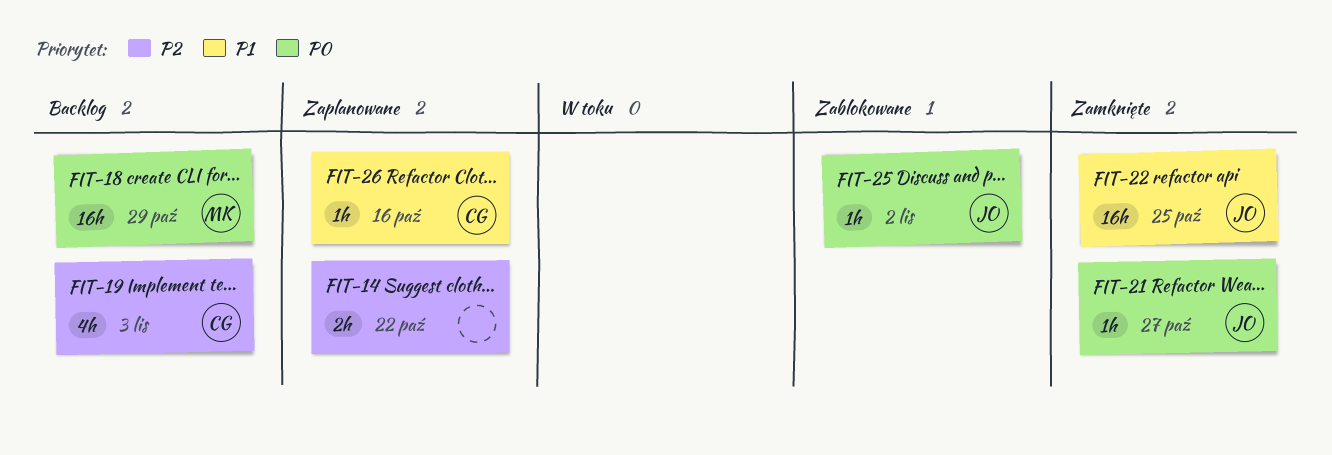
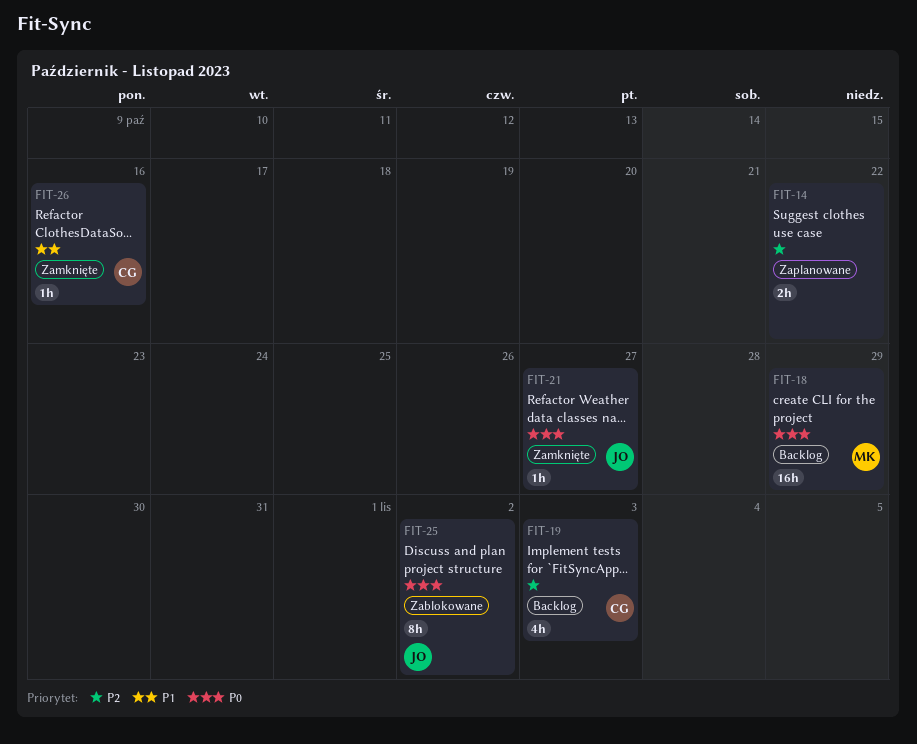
FIT-22: present -> none
FIT-25, estimate: 1h -> 8h
FIT-26, status: Zaplanowane -> Zamknięte

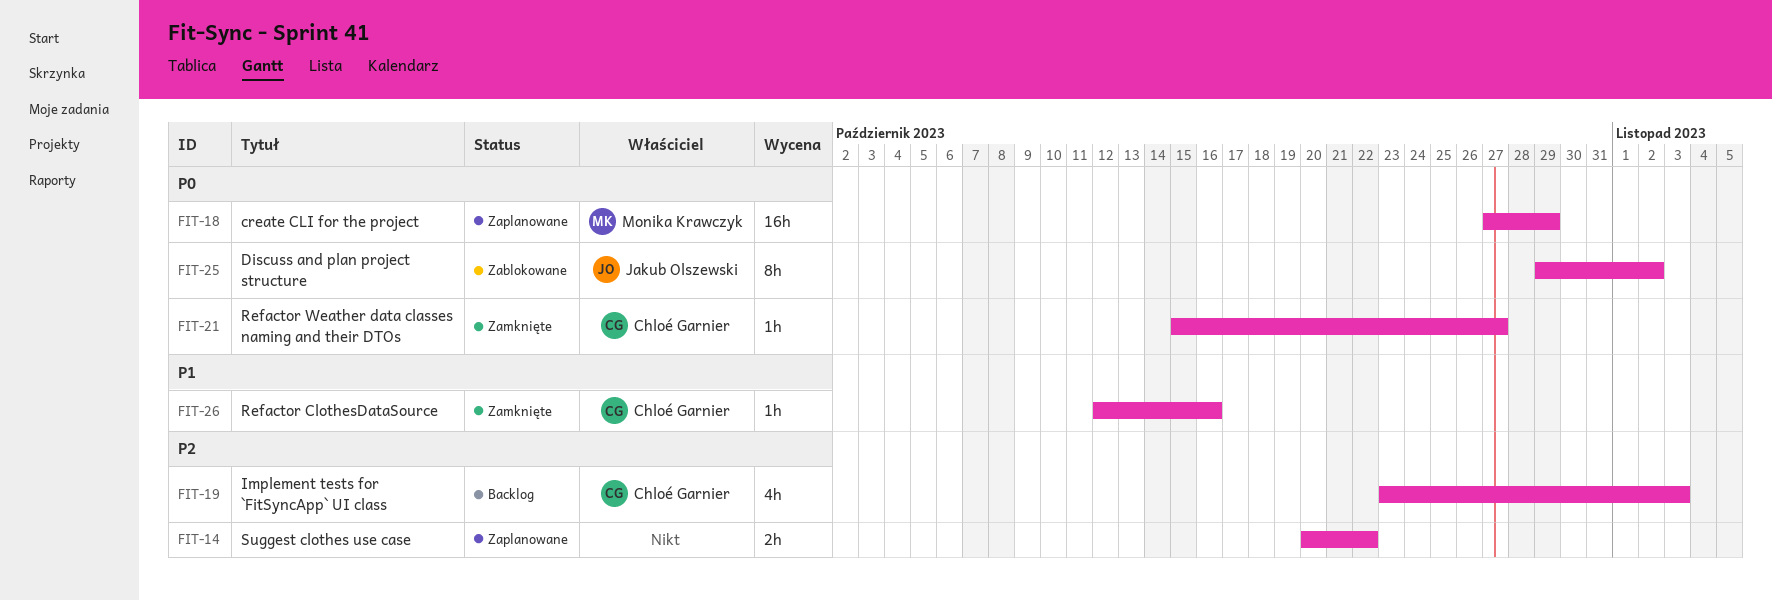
FIT-18, status: Backlog -> Zaplanowane
FIT-21, owner: Jakub Olszewski -> Chloé Garnier

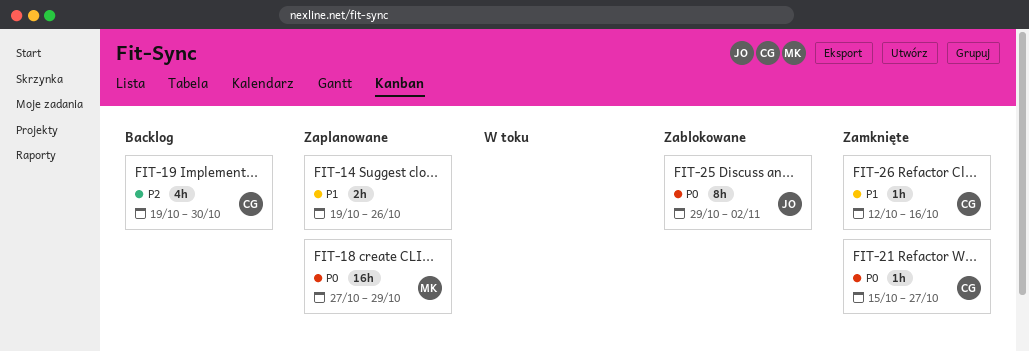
FIT-14, priority: P2 -> P1
FIT-14, start: Oct 20 -> Oct 19
FIT-14, due: Oct 22 -> Oct 26
FIT-19, start: Oct 23 -> Oct 19
FIT-19, due: Nov 3 -> Oct 30

